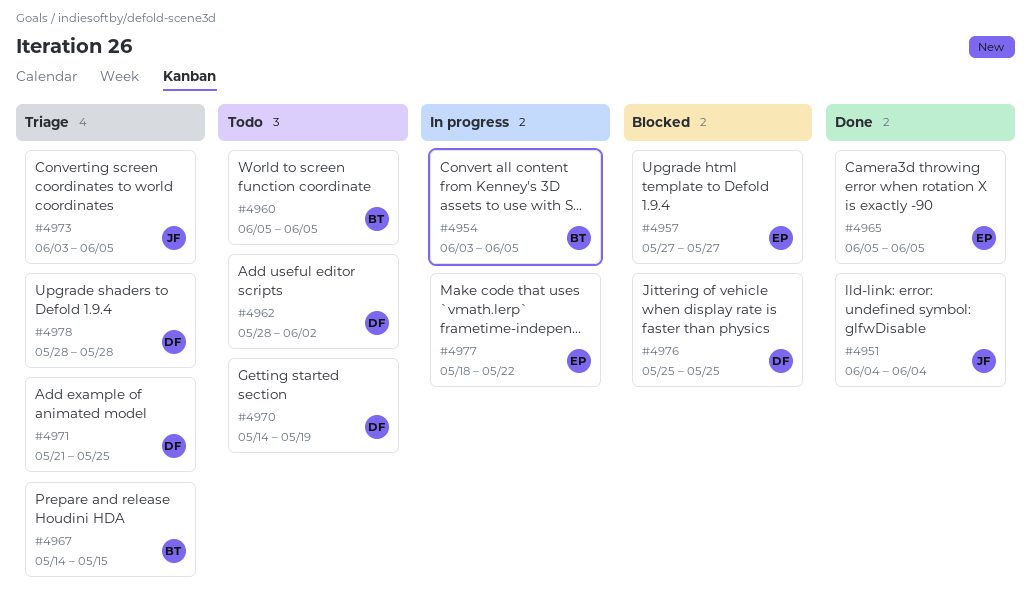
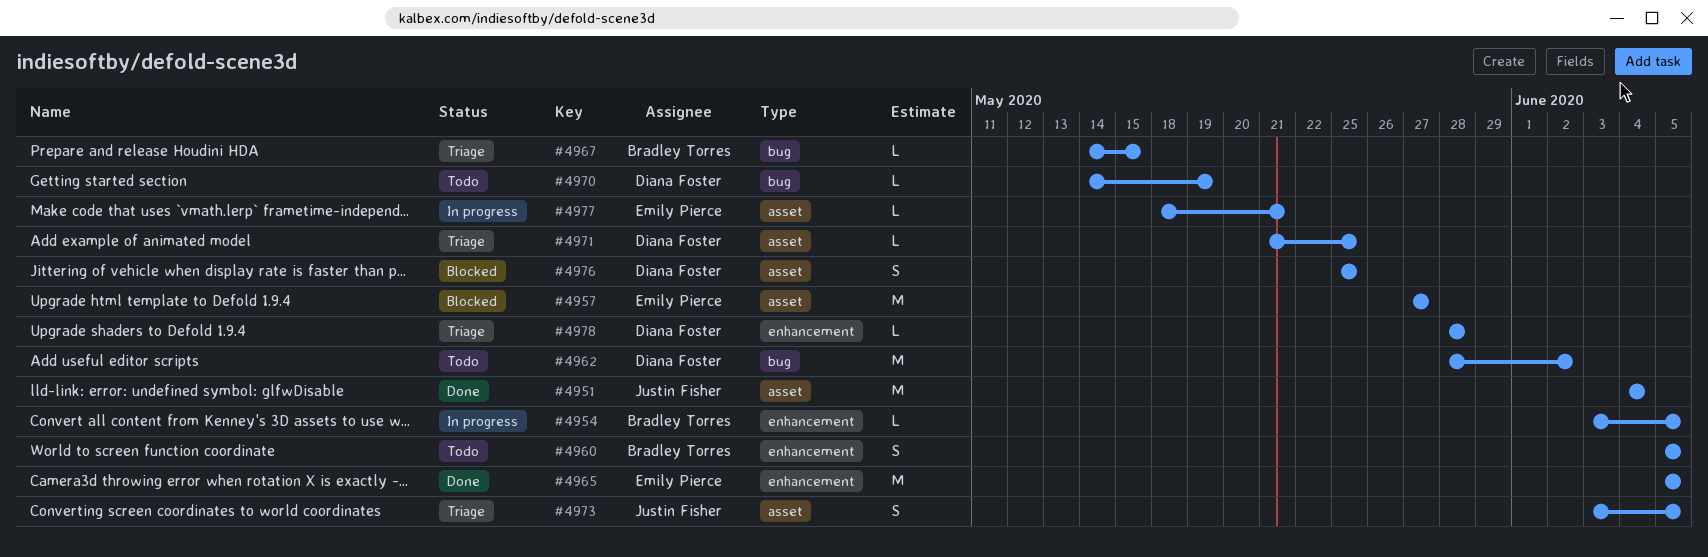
#4977, due: May 22 -> May 21

